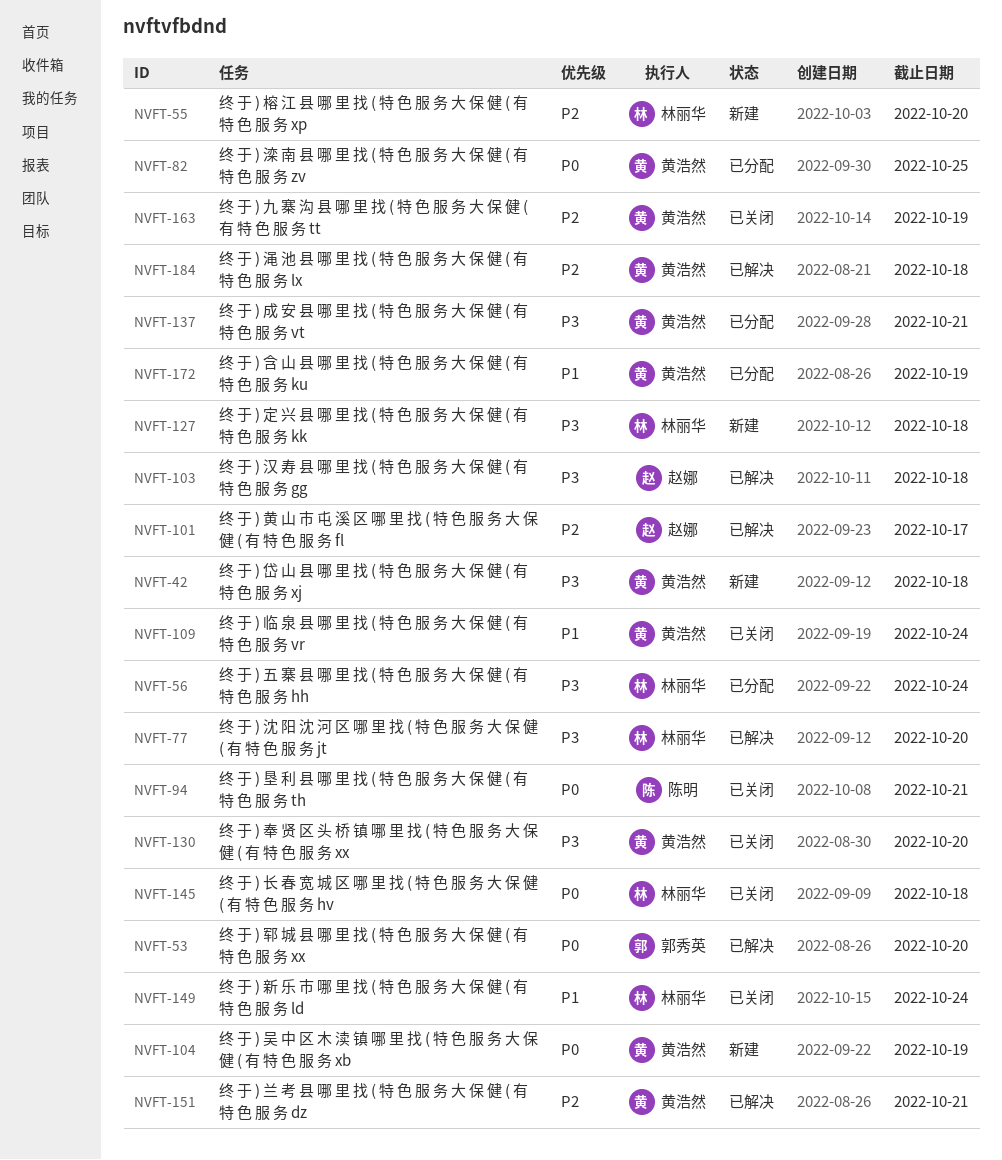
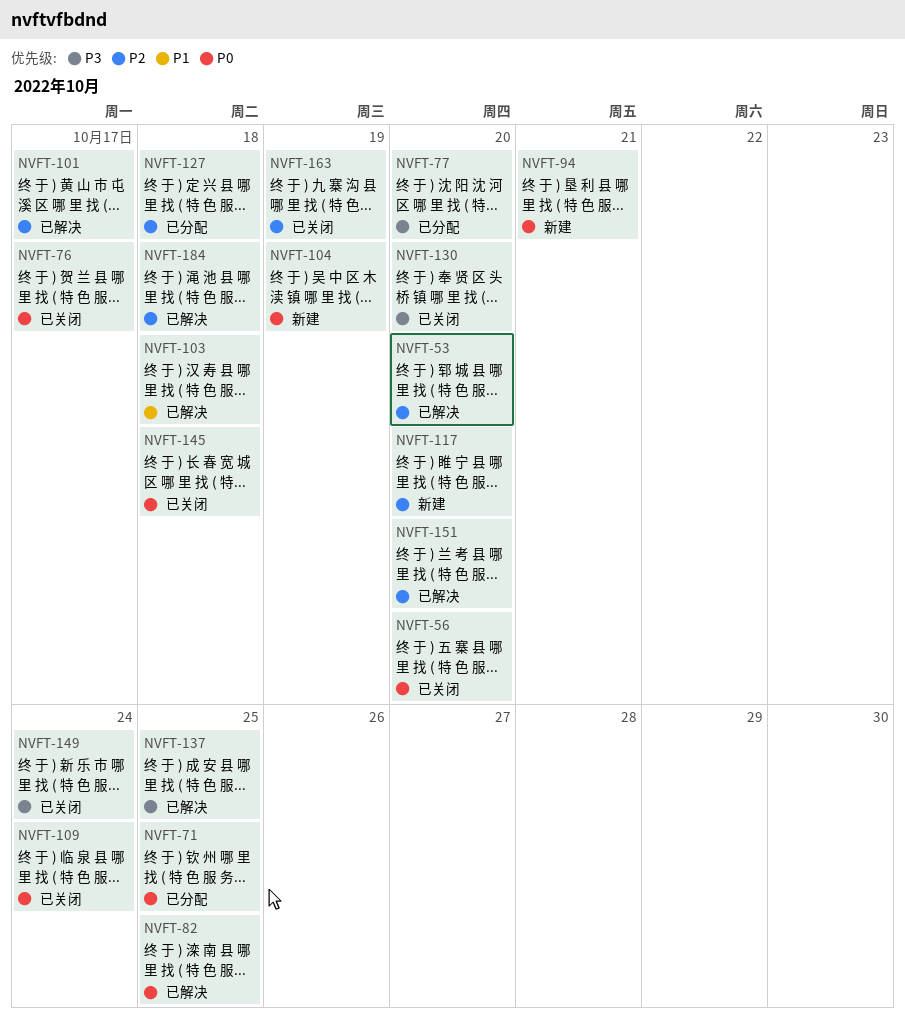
NVFT-42: present -> none
NVFT-53, priority: P0 -> P2
NVFT-55: present -> none
NVFT-56, status: 已分配 -> 已关闭
NVFT-56, priority: P3 -> P0
NVFT-56, due: Oct 24 -> Oct 20
NVFT-71: none -> present
NVFT-76: none -> present
NVFT-77, status: 已解决 -> 已分配
NVFT-82, status: 已分配 -> 已解决
NVFT-94, status: 已关闭 -> 新建
NVFT-103, priority: P3 -> P1
NVFT-109, priority: P1 -> P0
NVFT-117: none -> present
NVFT-127, status: 新建 -> 已分配
NVFT-127, priority: P3 -> P2
NVFT-137, status: 已分配 -> 已解决
NVFT-137, due: Oct 21 -> Oct 25
NVFT-149, priority: P1 -> P3
NVFT-151, due: Oct 21 -> Oct 20
NVFT-172: present -> none

